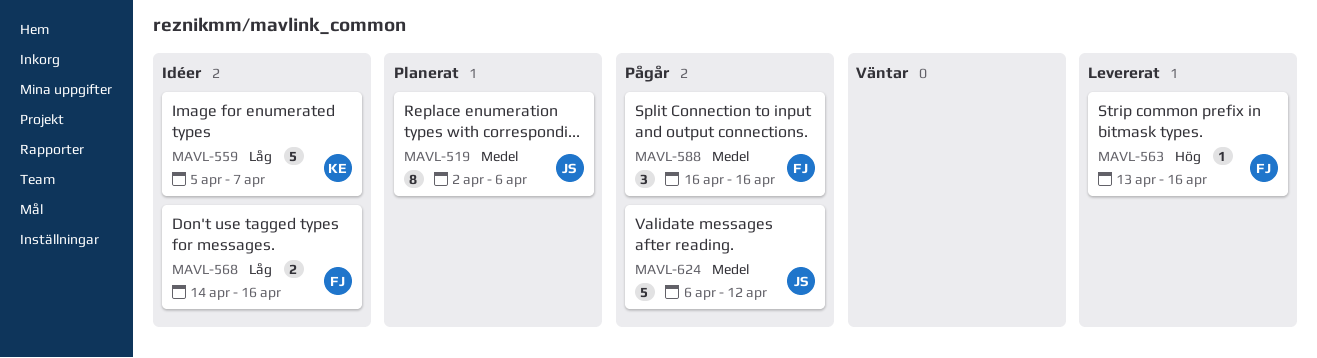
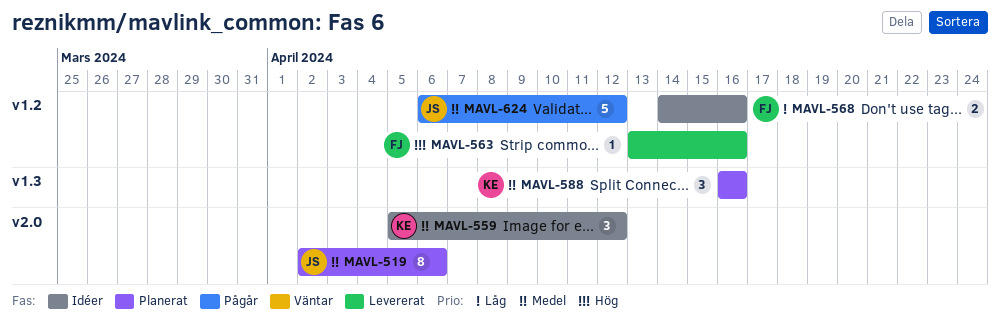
MAVL-559, priority: Låg -> Medel
MAVL-559, estimate: 5 -> 3
MAVL-559, due: Apr 7 -> Apr 12
MAVL-588, status: Pågår -> Planerat
MAVL-588, owner: FJ -> KE

